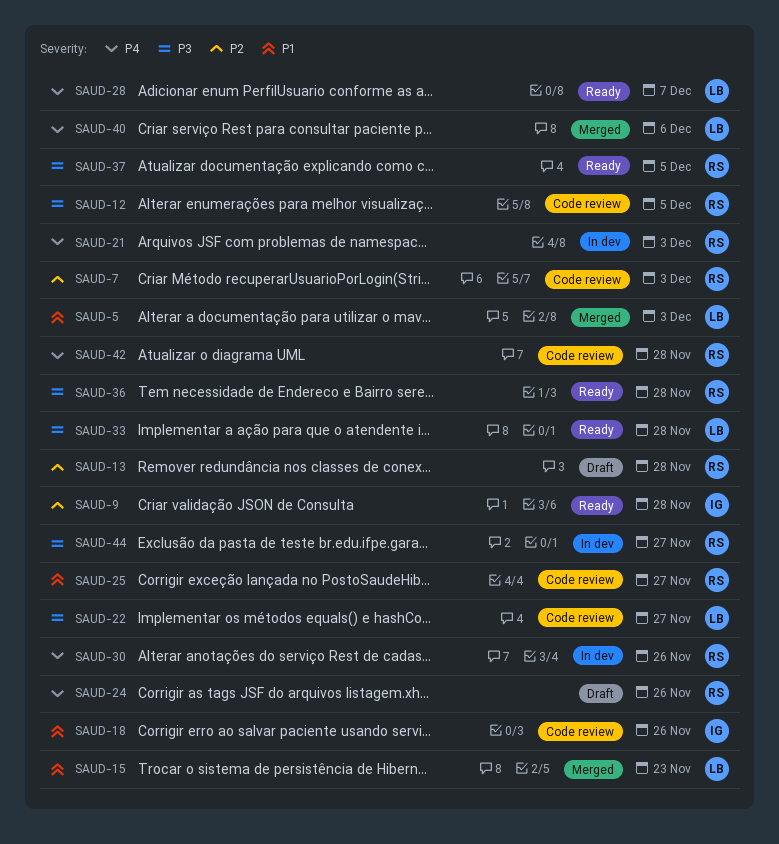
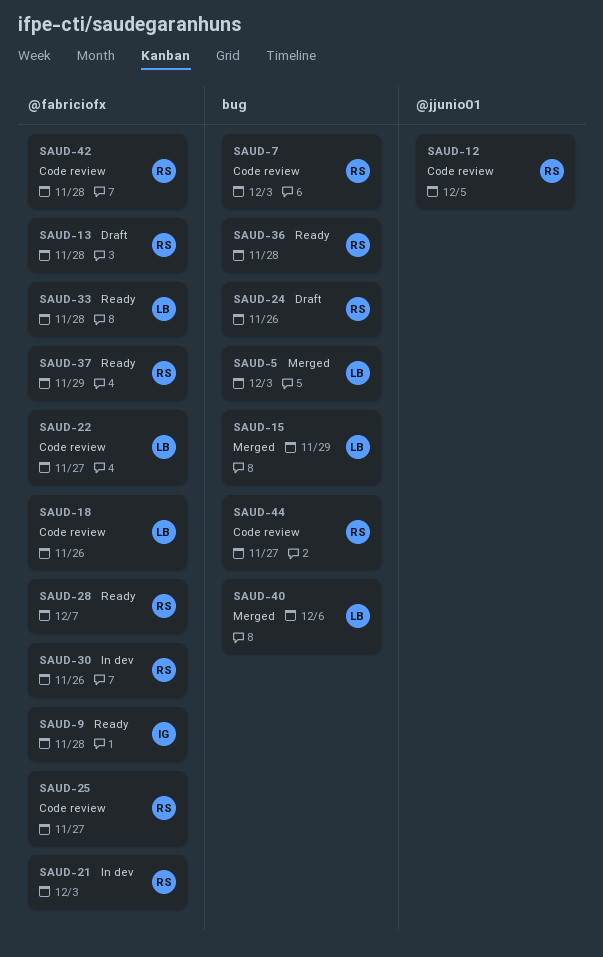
SAUD-15, due: Nov 23 -> Nov 29
SAUD-18, owner: IG -> LB
SAUD-28, owner: LB -> RS
SAUD-37, due: Dec 5 -> Nov 29
SAUD-44, status: In dev -> Code review

